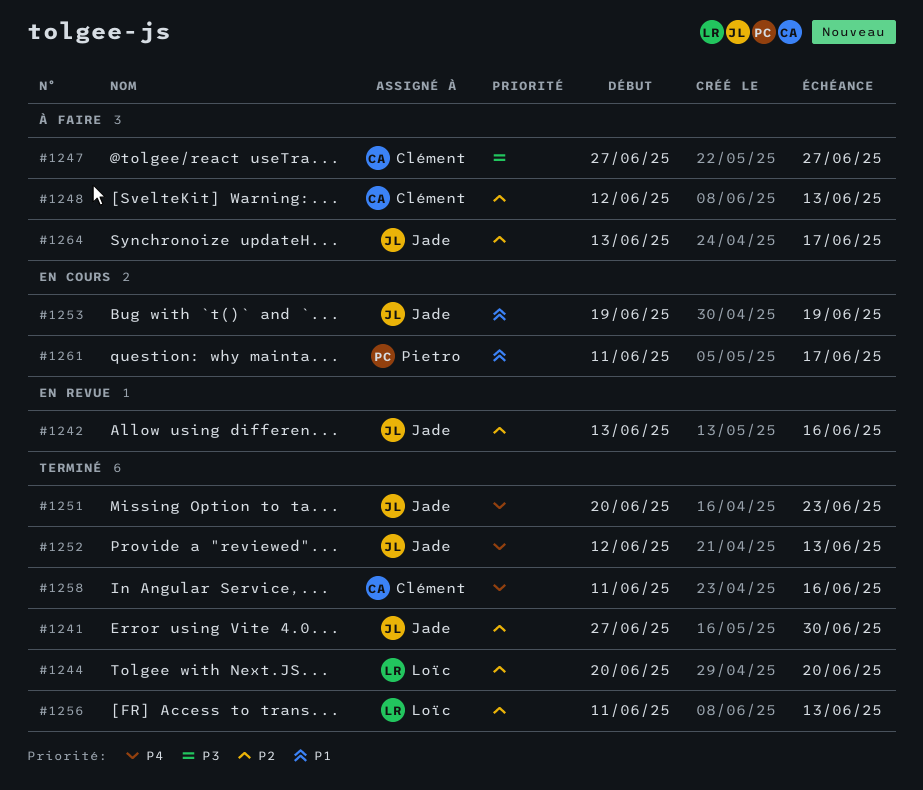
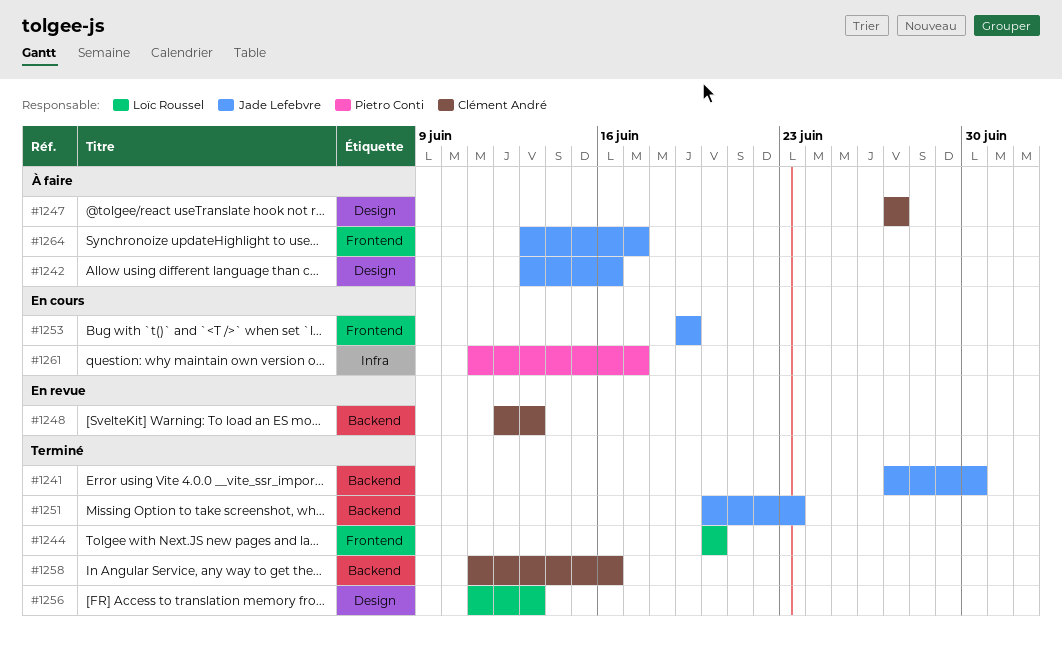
#1242, status: En revue -> À faire
#1248, status: À faire -> En revue
#1252: present -> none

